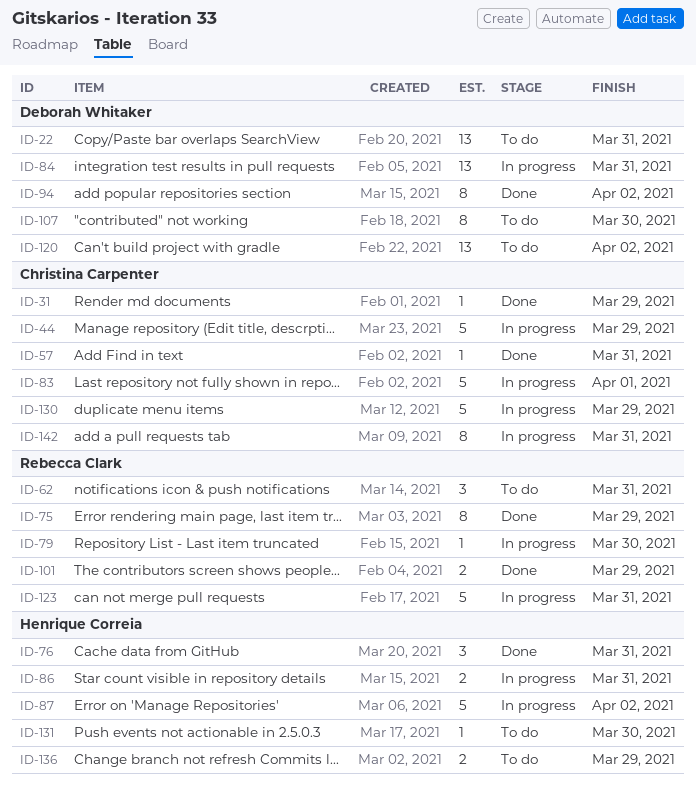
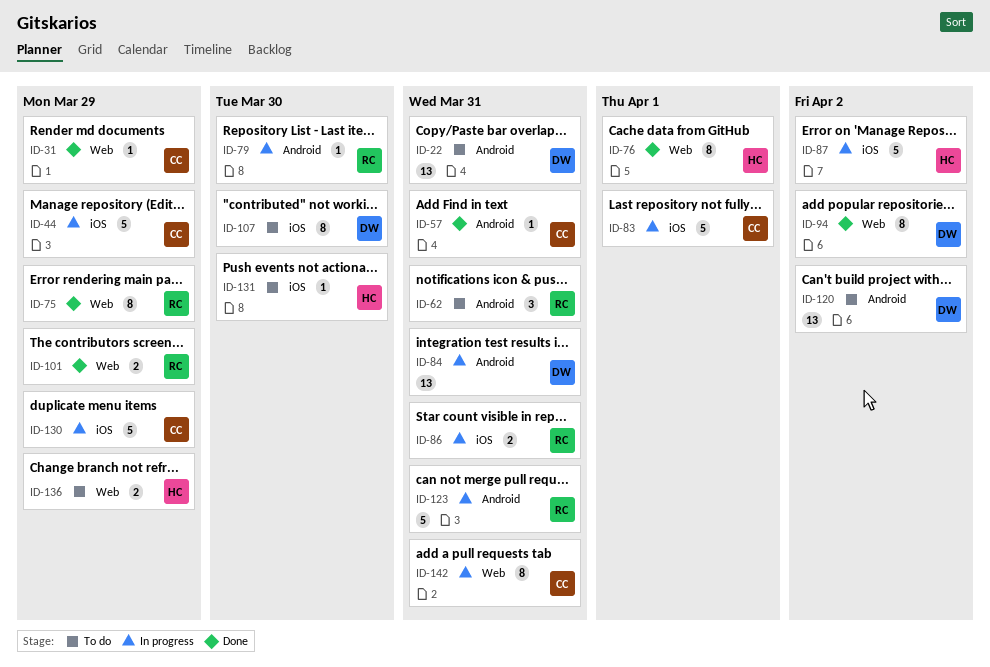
ID-76, estimate: 3 -> 8
ID-76, due: Mar 31 -> Apr 1
ID-86, owner: Henrique Correia -> Rebecca Clark

